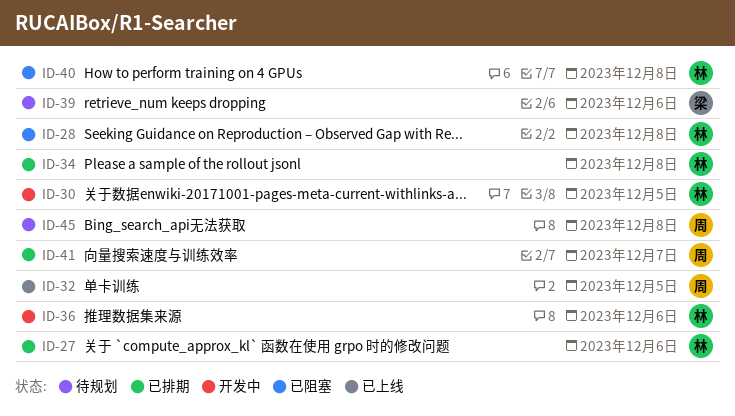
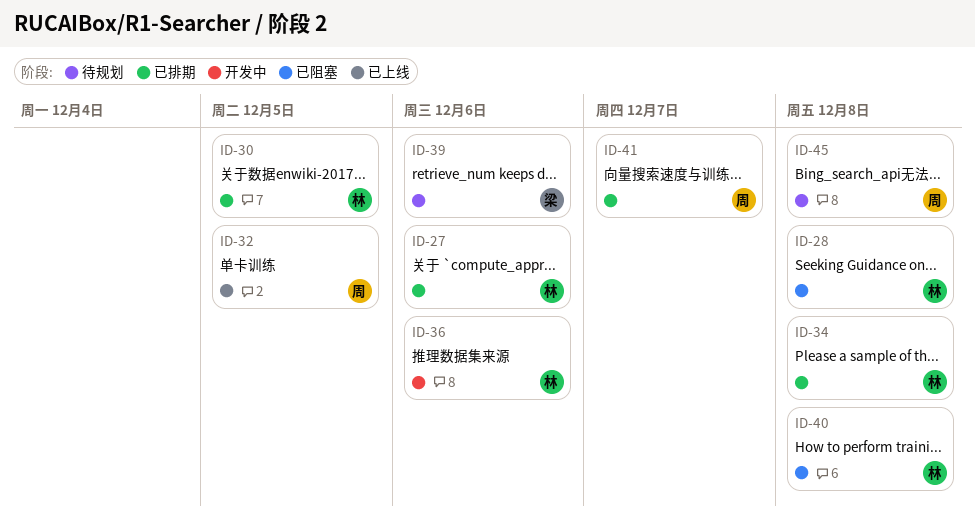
ID-30, status: 开发中 -> 已排期

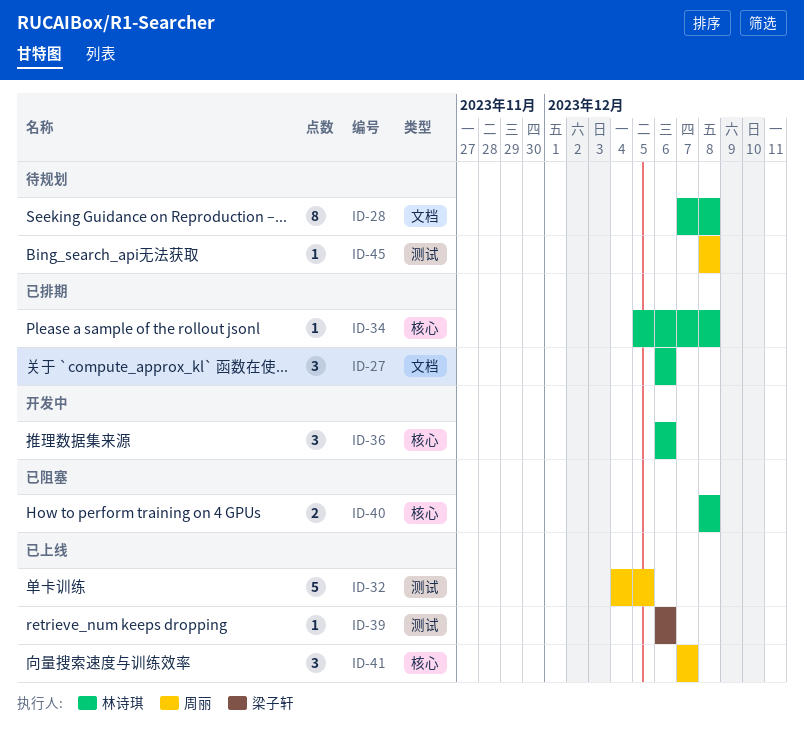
ID-28, status: 已阻塞 -> 待规划
ID-30: present -> none
ID-39, status: 待规划 -> 已上线
ID-41, status: 已排期 -> 已上线

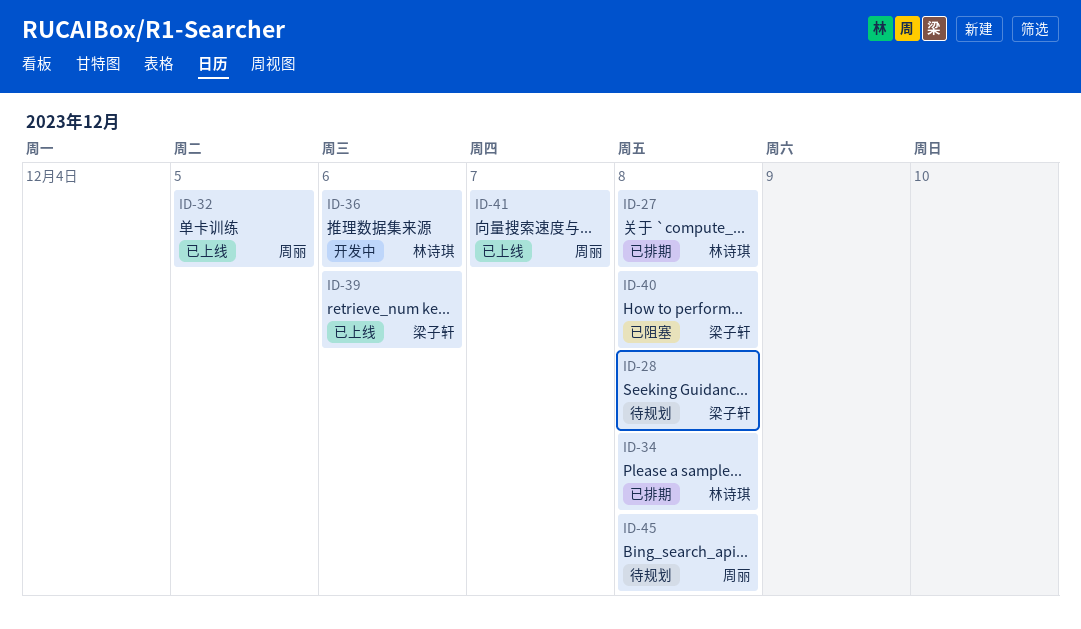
ID-27, due: Dec 6 -> Dec 8
ID-28, owner: 林诗琪 -> 梁子轩
ID-40, owner: 林诗琪 -> 梁子轩

